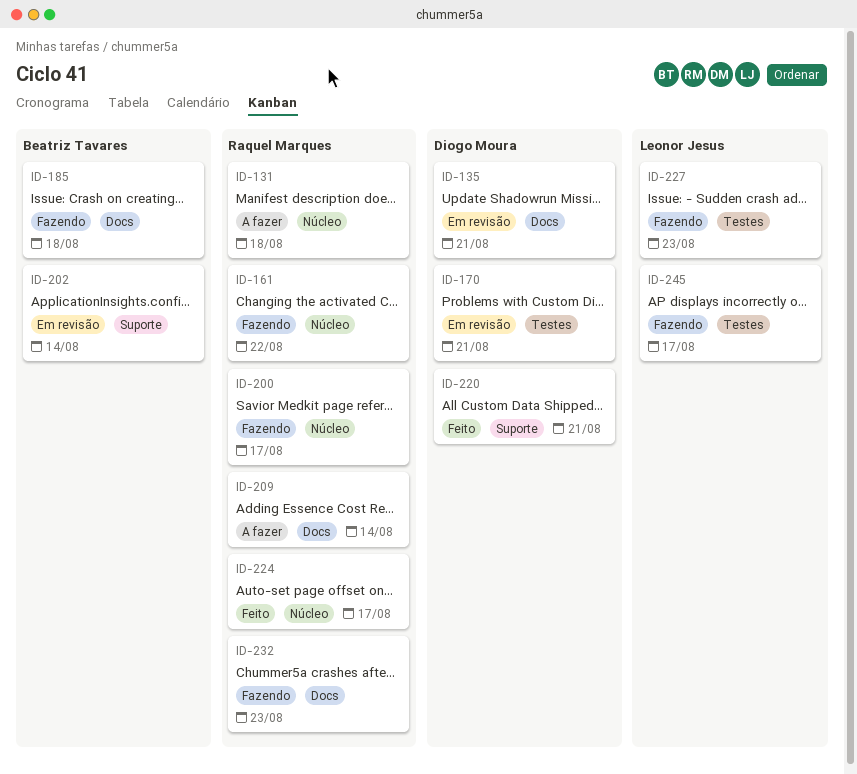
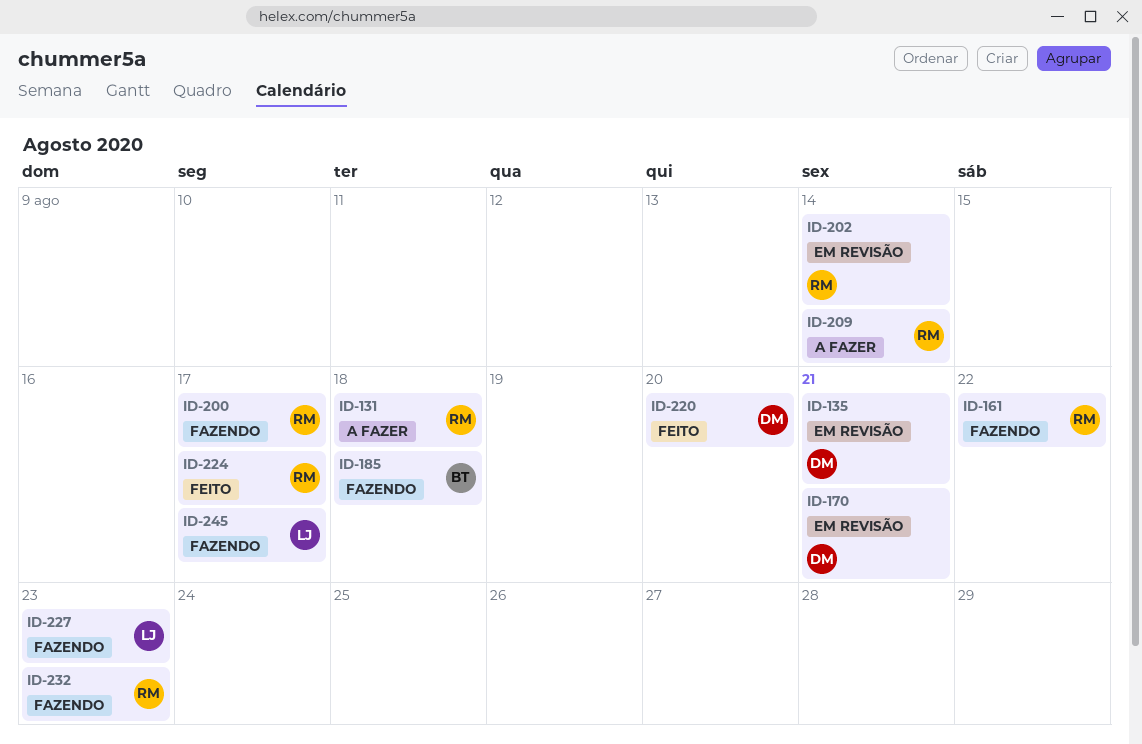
ID-202, owner: Beatriz Tavares -> Raquel Marques
ID-220, due: Aug 21 -> Aug 20

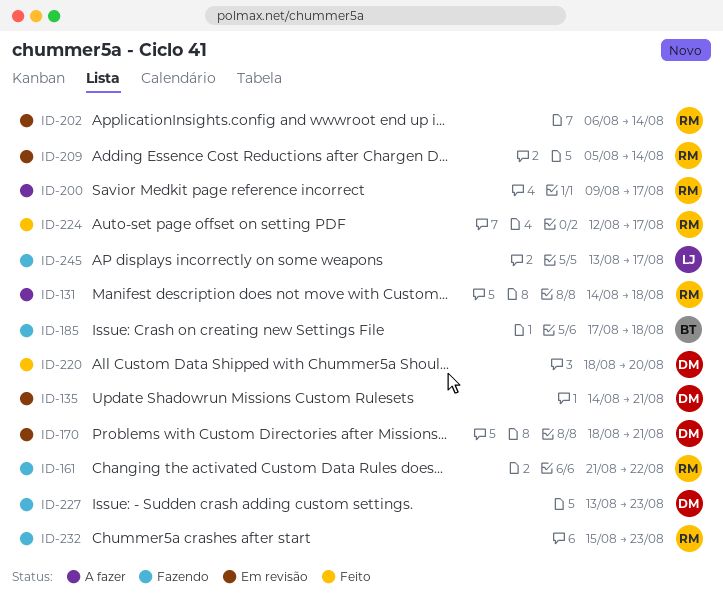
ID-200, status: Fazendo -> A fazer
ID-209, status: A fazer -> Em revisão
ID-227, owner: LJ -> DM

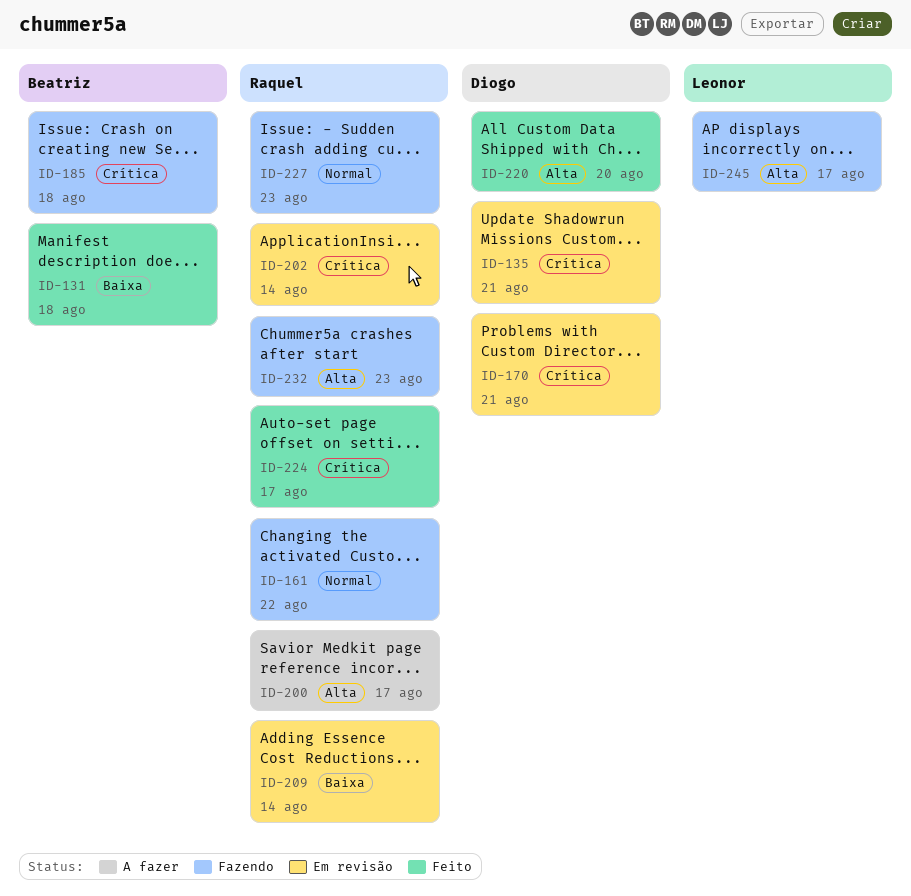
ID-131, status: A fazer -> Feito
ID-131, owner: Raquel -> Beatriz
ID-227, owner: Diogo -> Raquel

